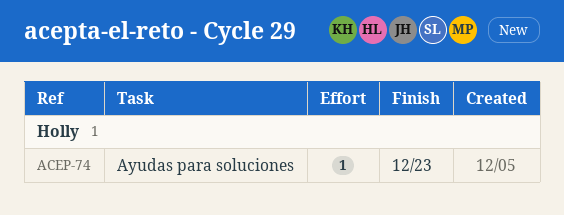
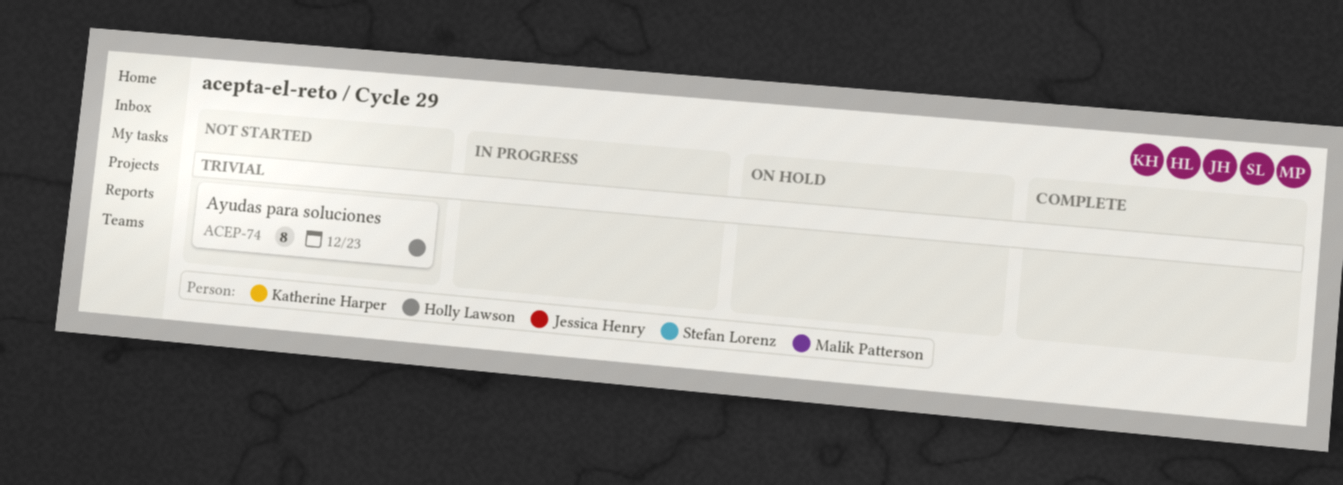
ACEP-74, estimate: 1 -> 8

